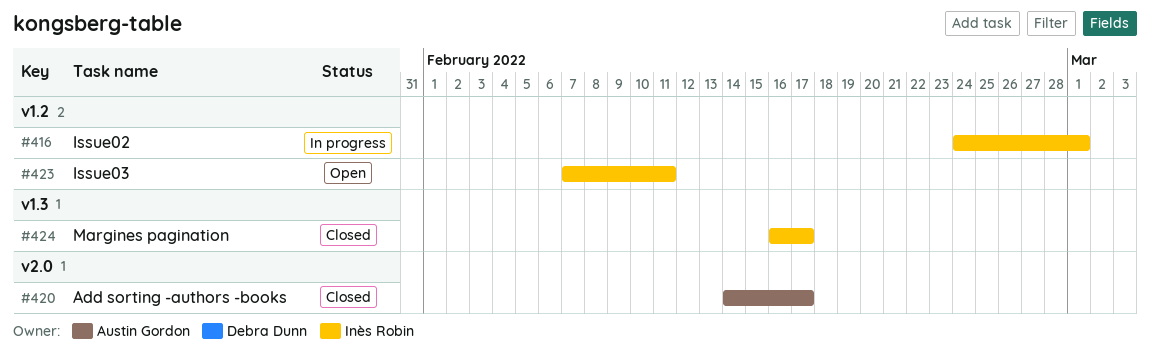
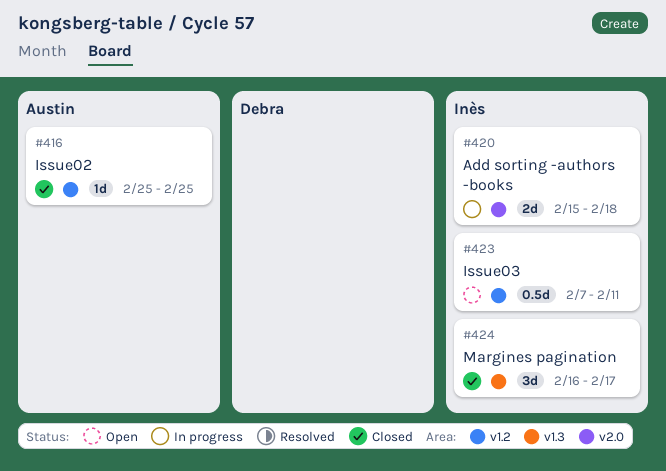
#416, status: In progress -> Closed
#416, owner: Inès Robin -> Austin Gordon
#416, start: Feb 24 -> Feb 25
#416, due: Mar 1 -> Feb 25
#420, status: Closed -> In progress
#420, owner: Austin Gordon -> Inès Robin
#420, start: Feb 14 -> Feb 15
#420, due: Feb 17 -> Feb 18

